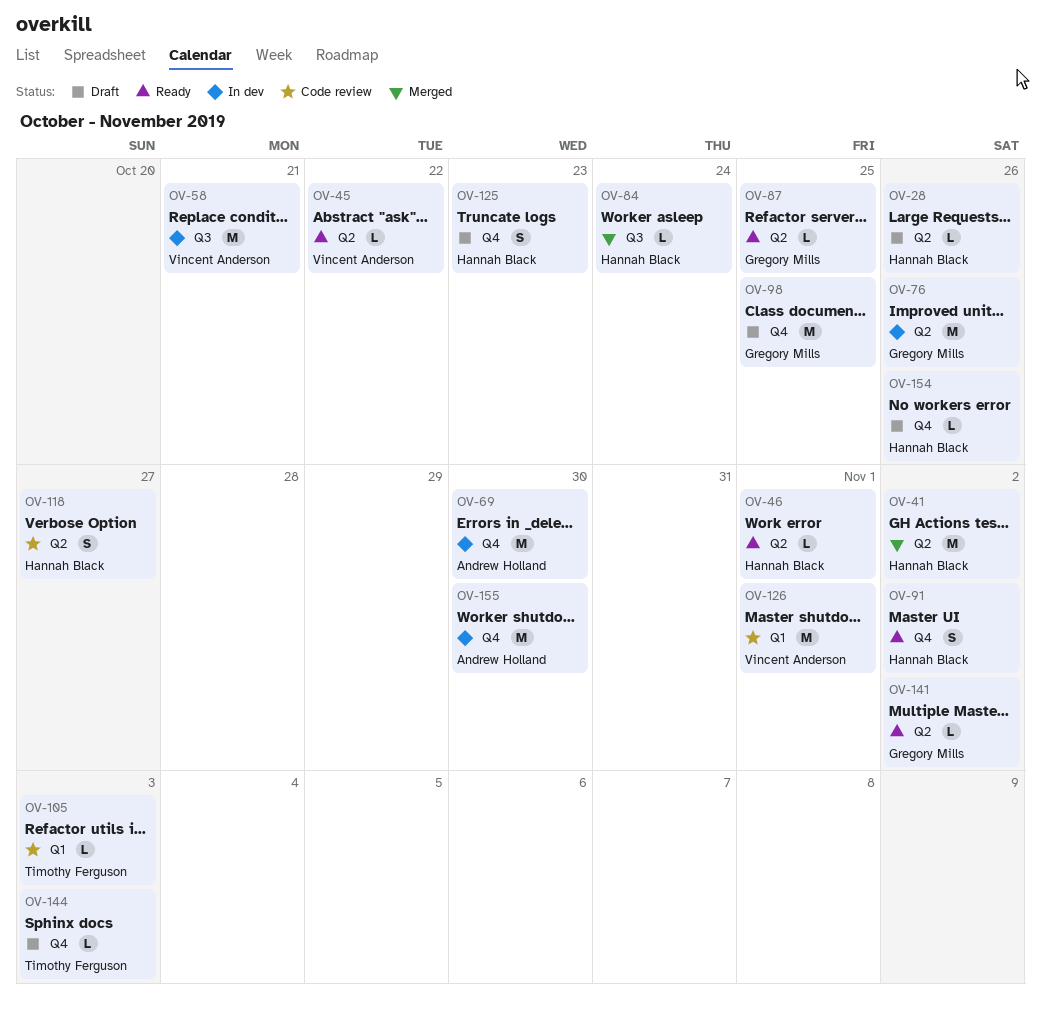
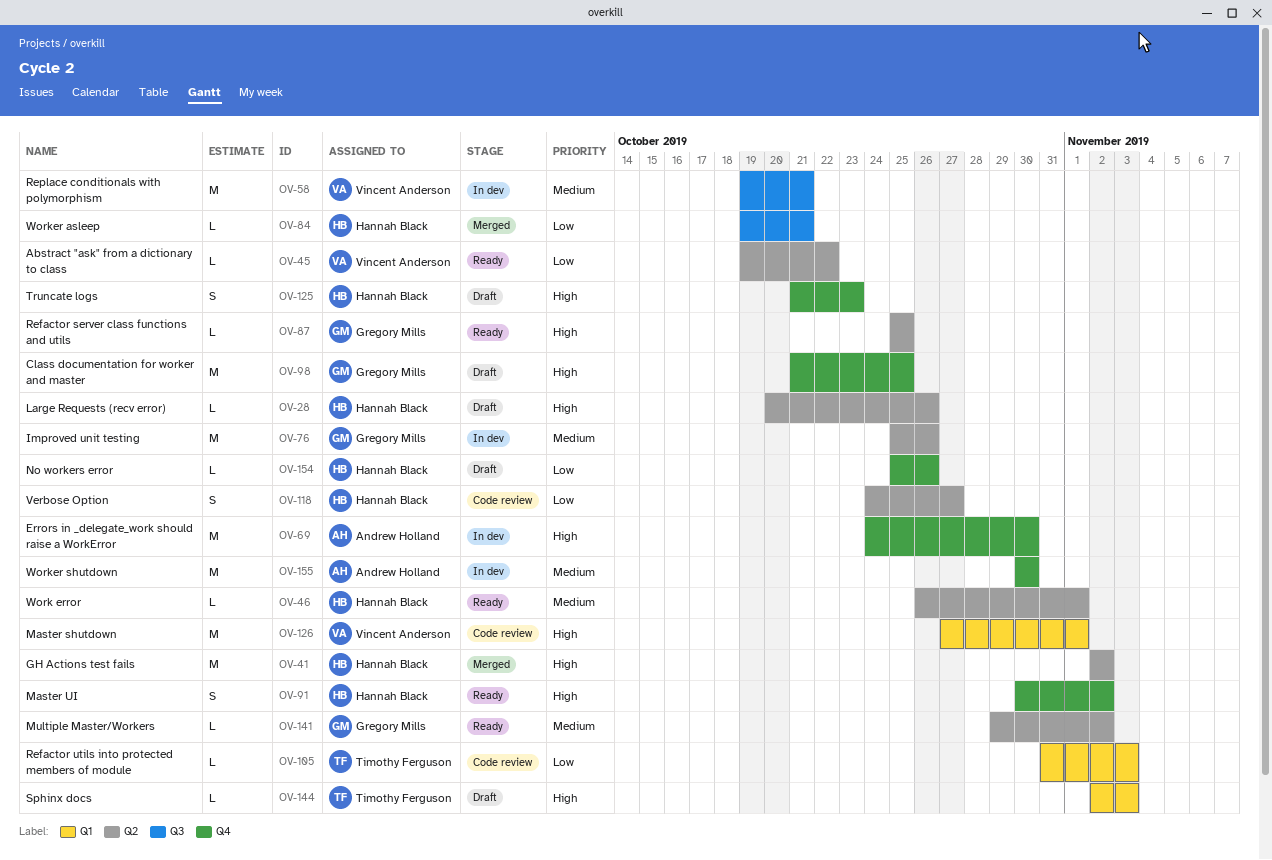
OV-84, due: Oct 24 -> Oct 21
OV-144, label: Q4 -> Q1

